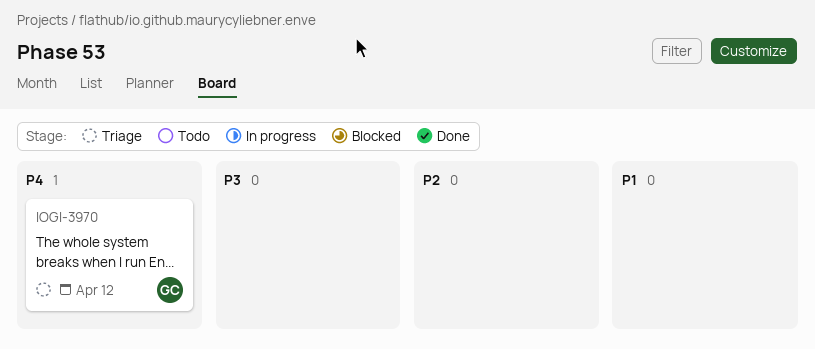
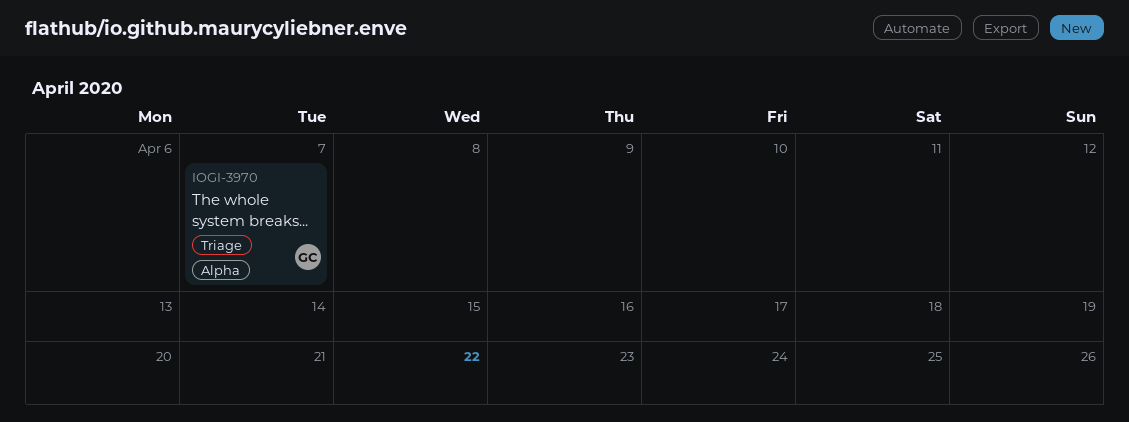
IOGI-3970, due: Apr 12 -> Apr 7

